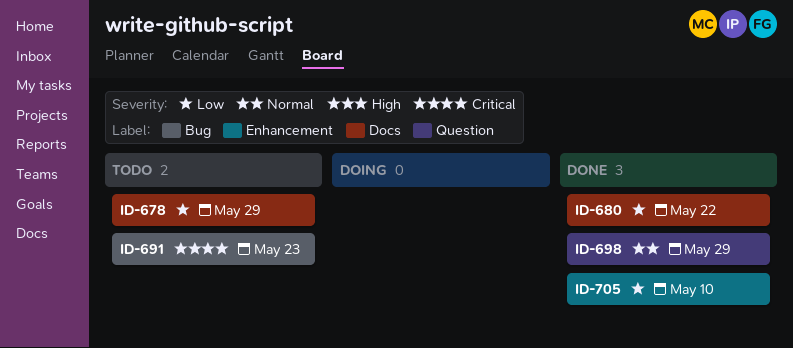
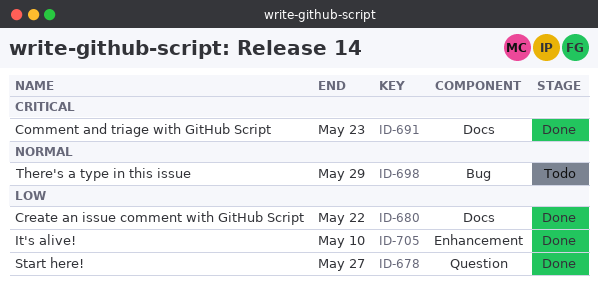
ID-678, status: Todo -> Done
ID-678, label: Docs -> Question
ID-678, due: May 29 -> May 27
ID-691, status: Todo -> Done
ID-691, label: Bug -> Docs
ID-698, status: Done -> Todo
ID-698, label: Question -> Bug

